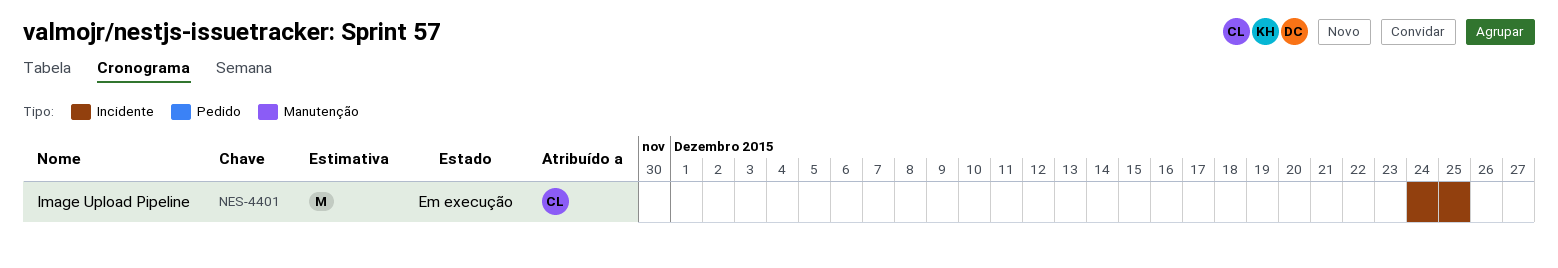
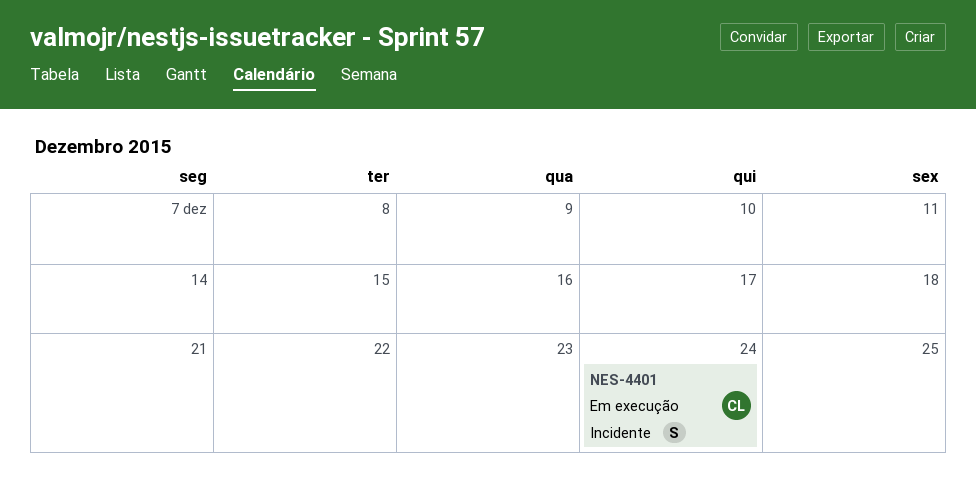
NES-4401, estimate: M -> S
NES-4401, due: Dec 25 -> Dec 24

